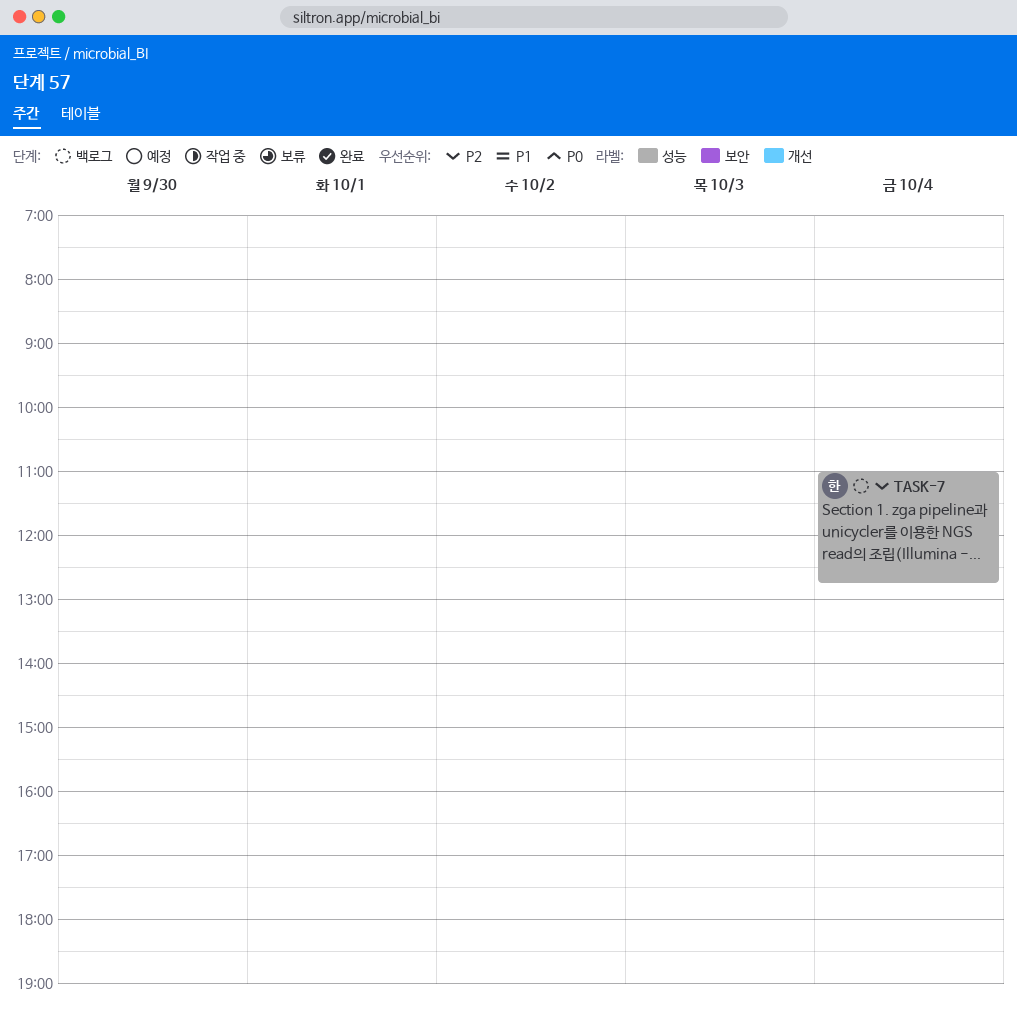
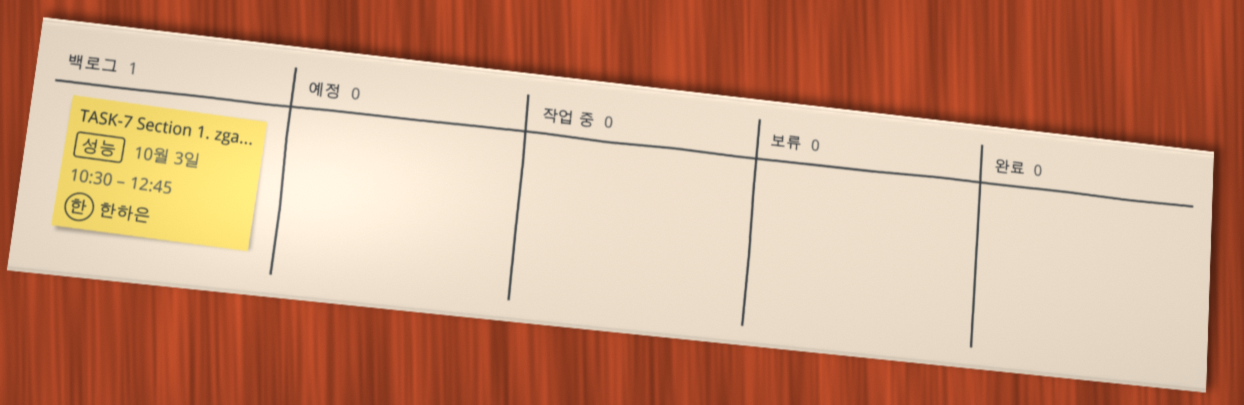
TASK-7, day: Oct 4 -> Oct 3
TASK-7, begins: 11:00 -> 10:30

